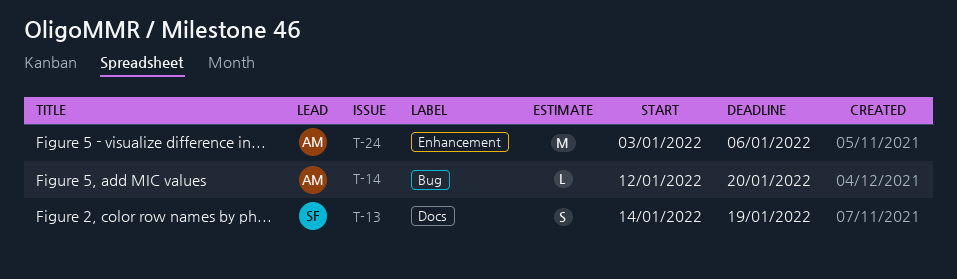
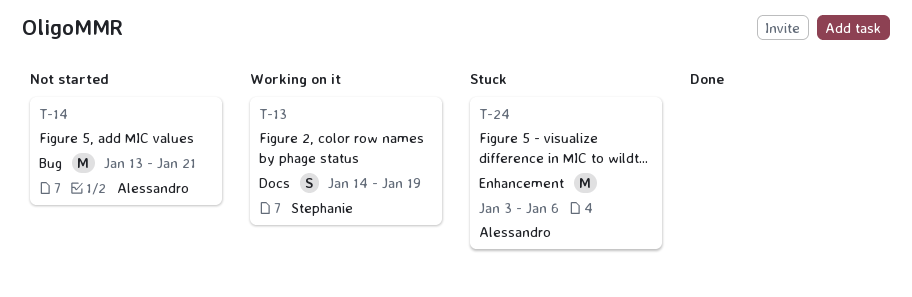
T-14, estimate: L -> M
T-14, start: Jan 12 -> Jan 13
T-14, due: Jan 20 -> Jan 21

